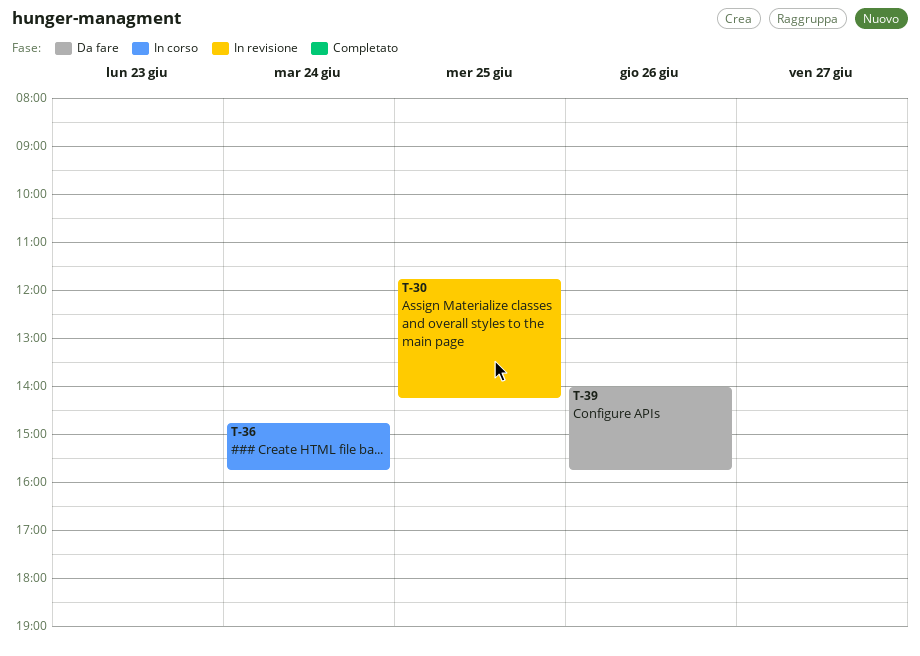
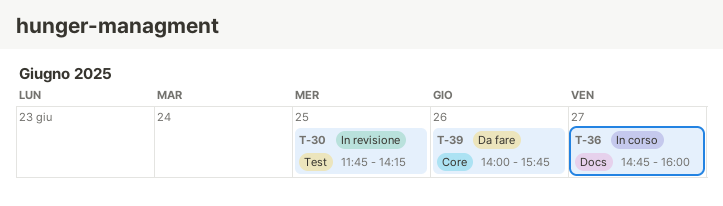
T-36, day: Jun 24 -> Jun 27
T-36, ends: 15:45 -> 16:00

